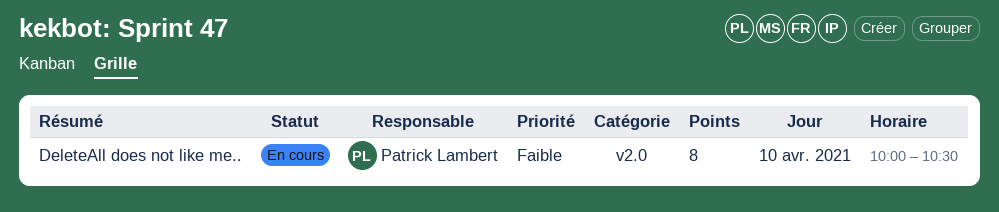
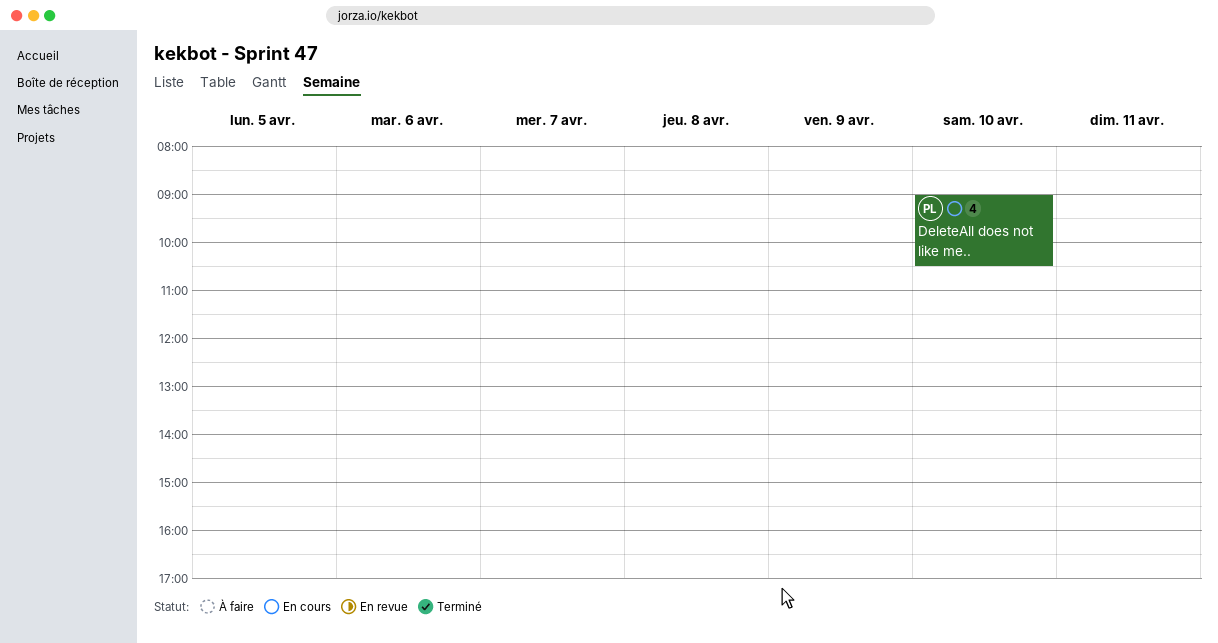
DeleteAll does not like me.., estimate: 8 -> 4
DeleteAll does not like me.., begins: 10:00 -> 09:00

